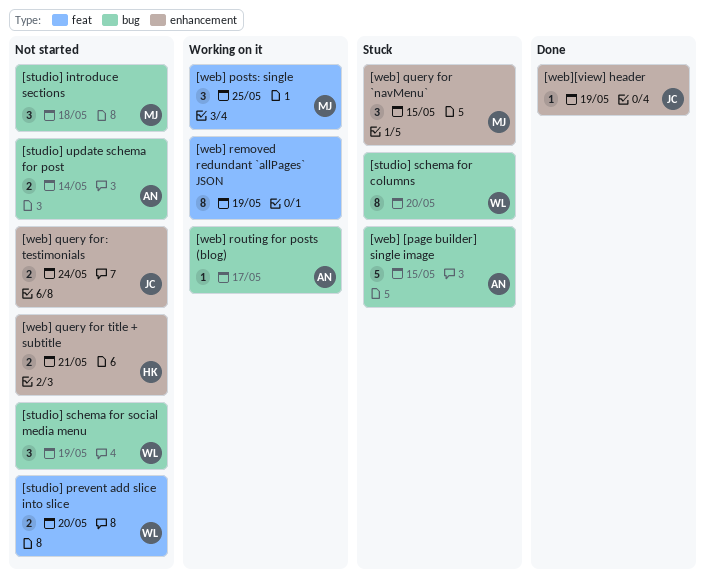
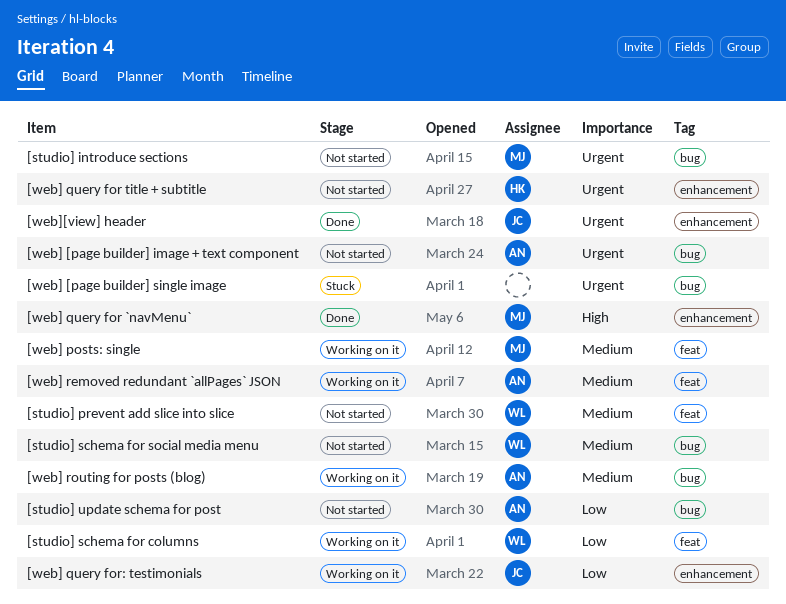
[studio] schema for columns, status: Stuck -> Working on it
[studio] schema for columns, label: bug -> feat
[web] [page builder] image + text component: none -> present
[web] [page builder] single image, owner: AN -> none
[web] query for `navMenu`, status: Stuck -> Done
[web] query for: testimonials, status: Not started -> Working on it
[web] removed redundant `allPages` JSON, owner: none -> AN

